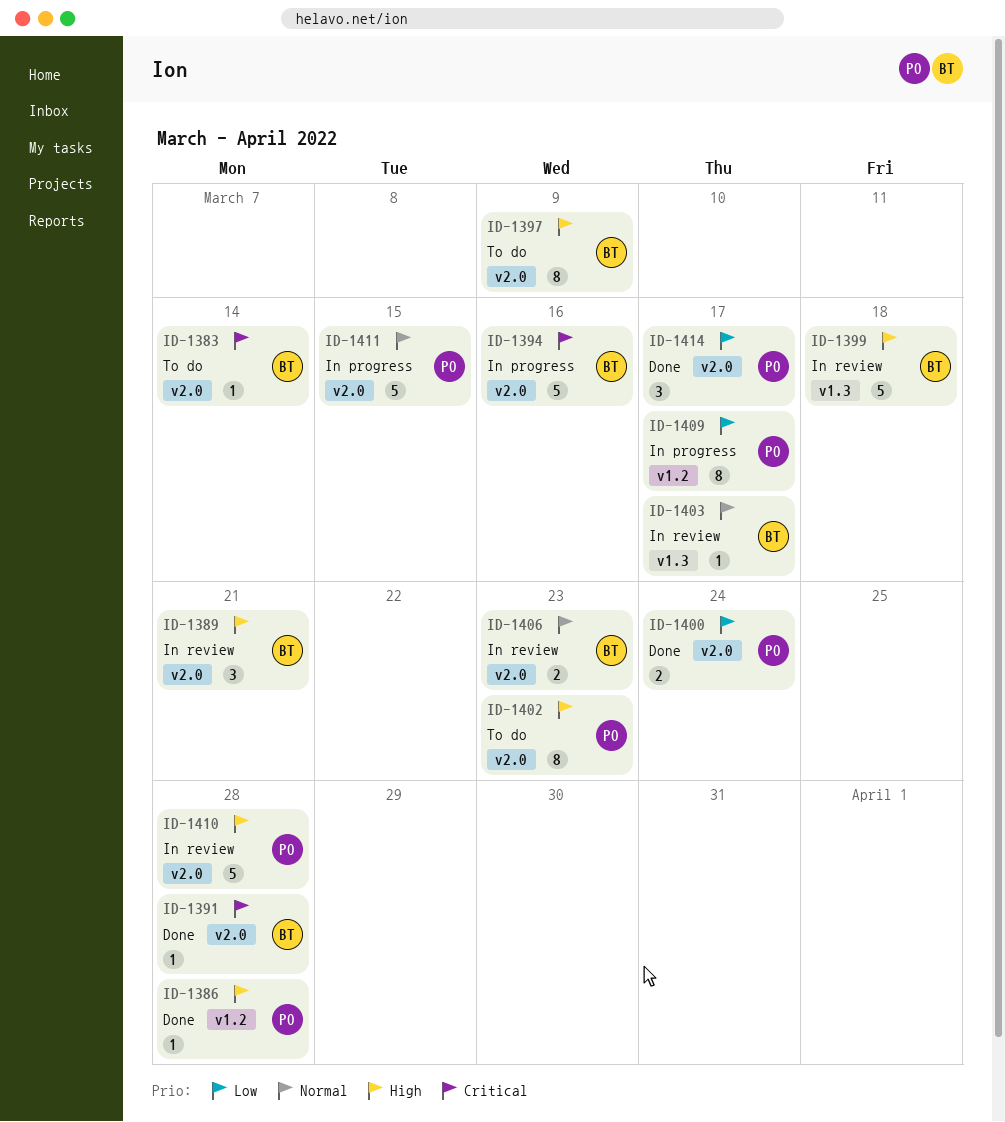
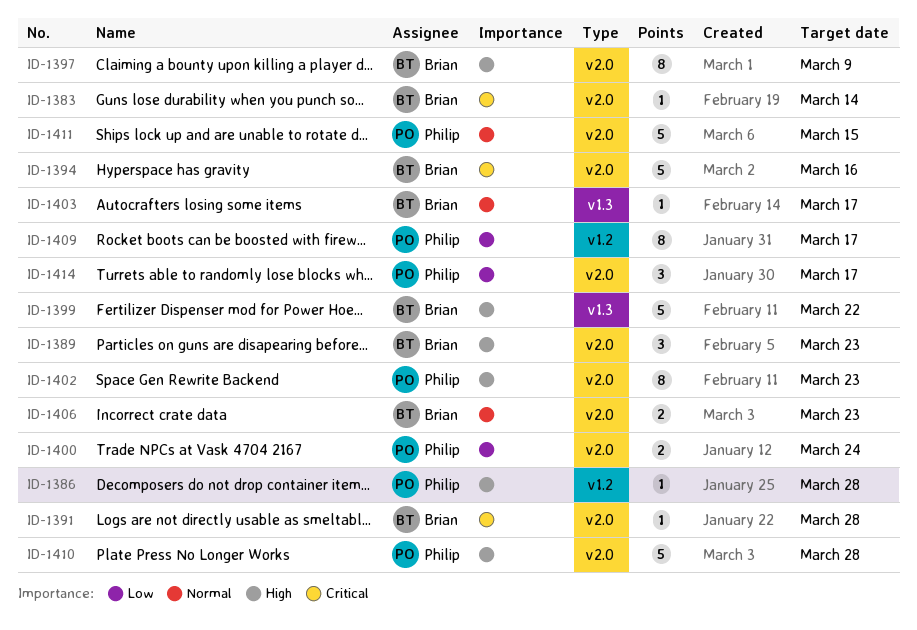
ID-1389, due: Mar 21 -> Mar 23
ID-1399, due: Mar 18 -> Mar 22

